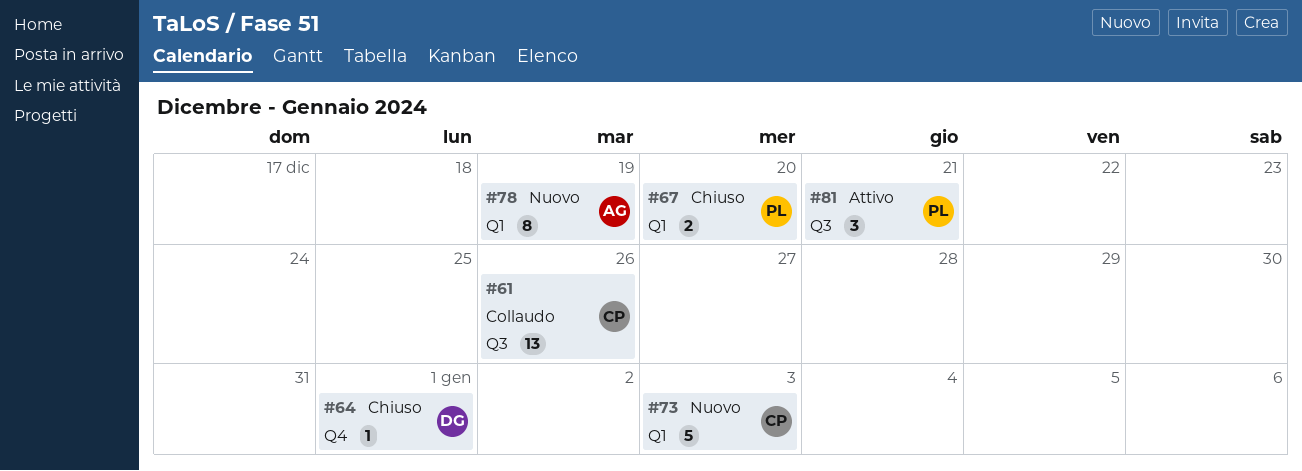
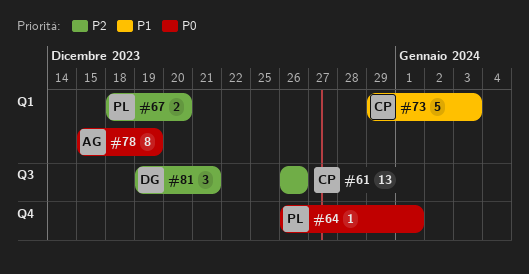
#64, owner: DG -> PL
#81, owner: PL -> DG

